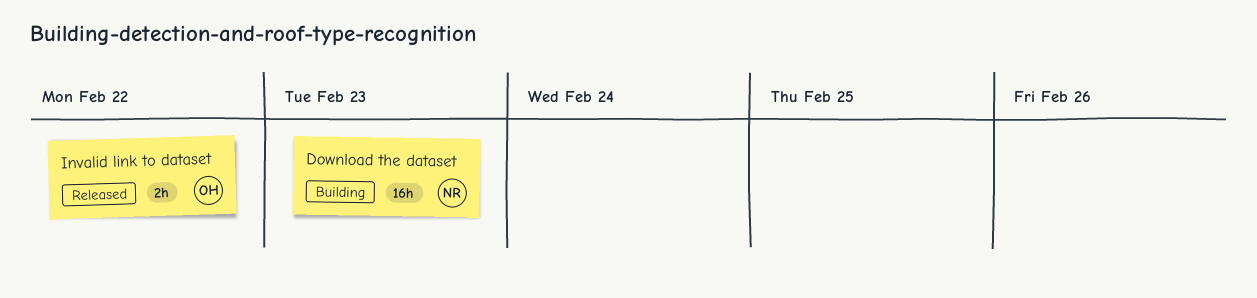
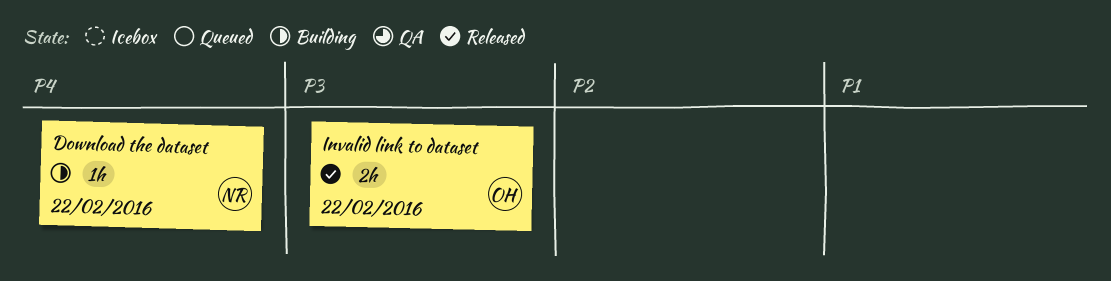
Download the dataset, estimate: 16h -> 1h
Download the dataset, due: Feb 23 -> Feb 22

